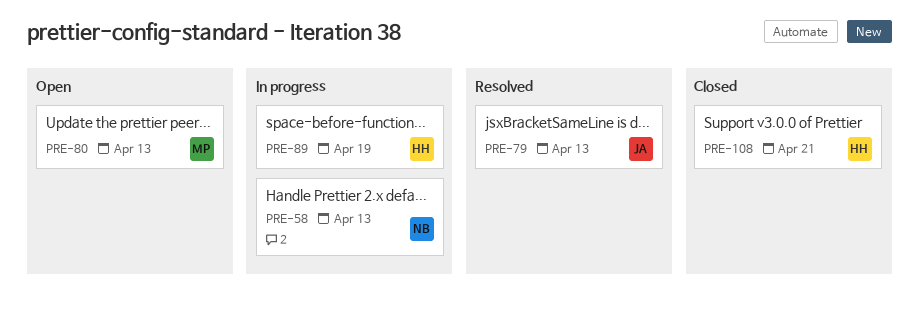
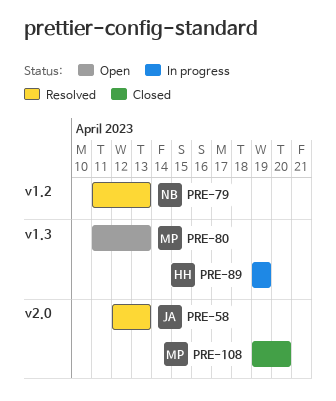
PRE-58, status: In progress -> Resolved
PRE-58, owner: NB -> JA
PRE-79, owner: JA -> NB
PRE-108, owner: HH -> MP
PRE-108, due: Apr 21 -> Apr 20

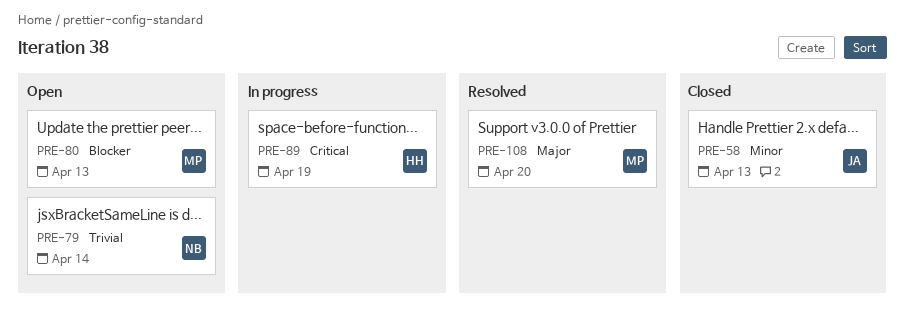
PRE-58, status: Resolved -> Closed
PRE-79, status: Resolved -> Open
PRE-79, due: Apr 13 -> Apr 14
PRE-108, status: Closed -> Resolved

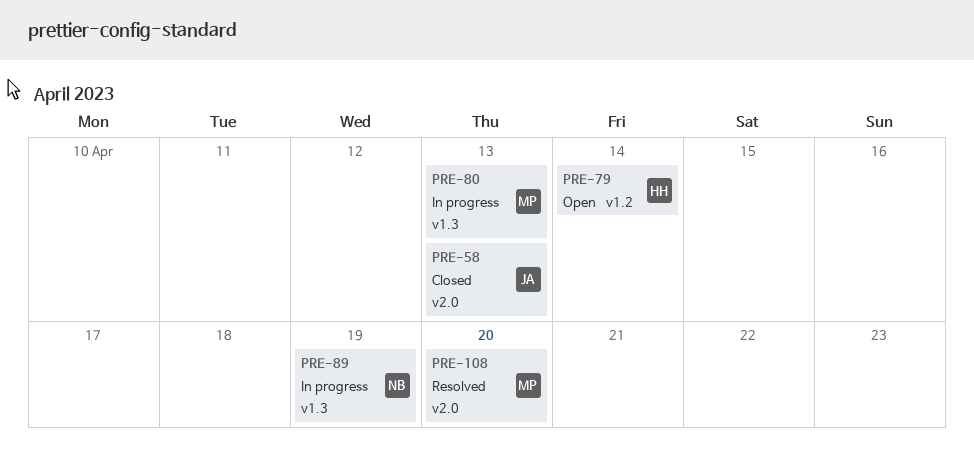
PRE-79, owner: NB -> HH
PRE-80, status: Open -> In progress
PRE-89, owner: HH -> NB

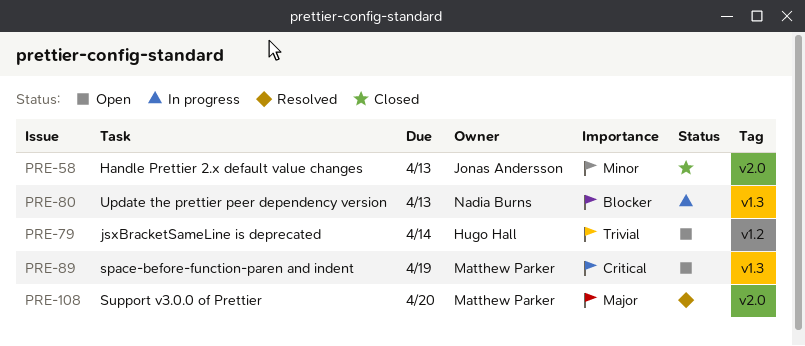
PRE-80, owner: Matthew Parker -> Nadia Burns
PRE-89, status: In progress -> Open
PRE-89, owner: Nadia Burns -> Matthew Parker

